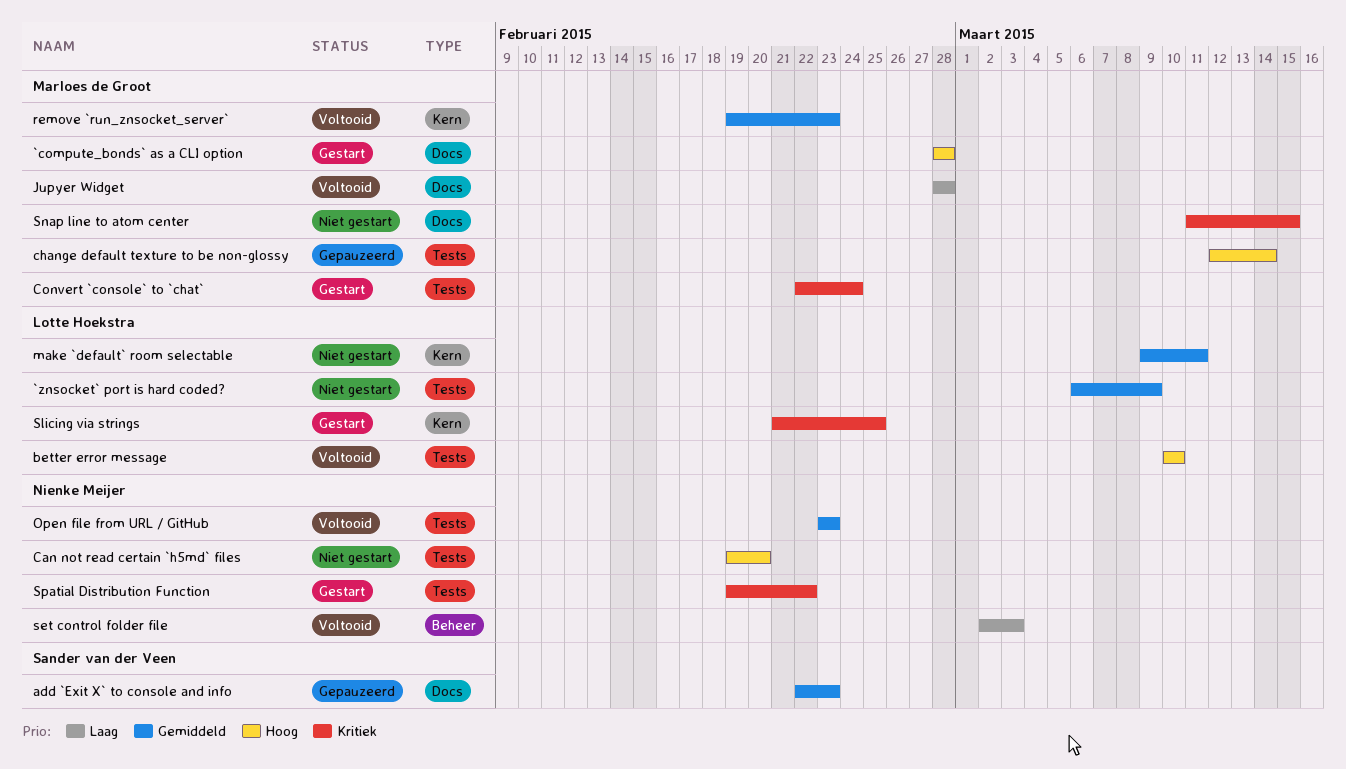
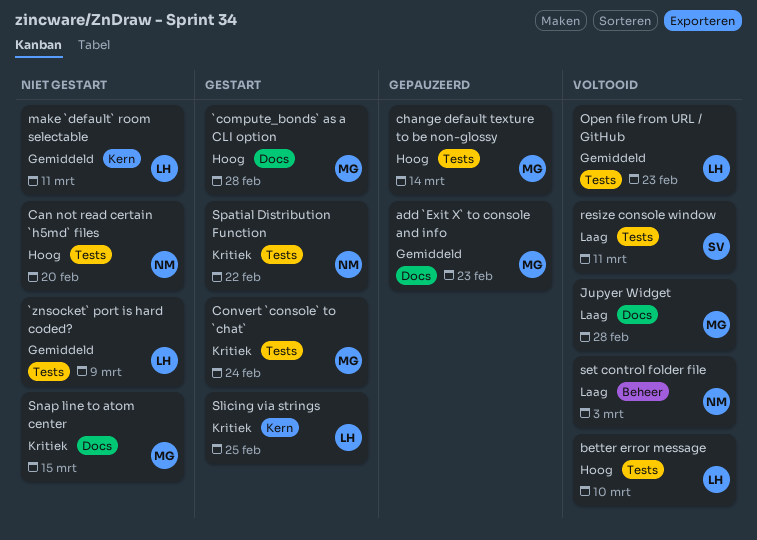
add `Exit X` to console and info, owner: Sander van der Veen -> Marloes de Groot
Open file from URL / GitHub, owner: Nienke Meijer -> Lotte Hoekstra
remove `run_znsocket_server`: present -> none
resize console window: none -> present

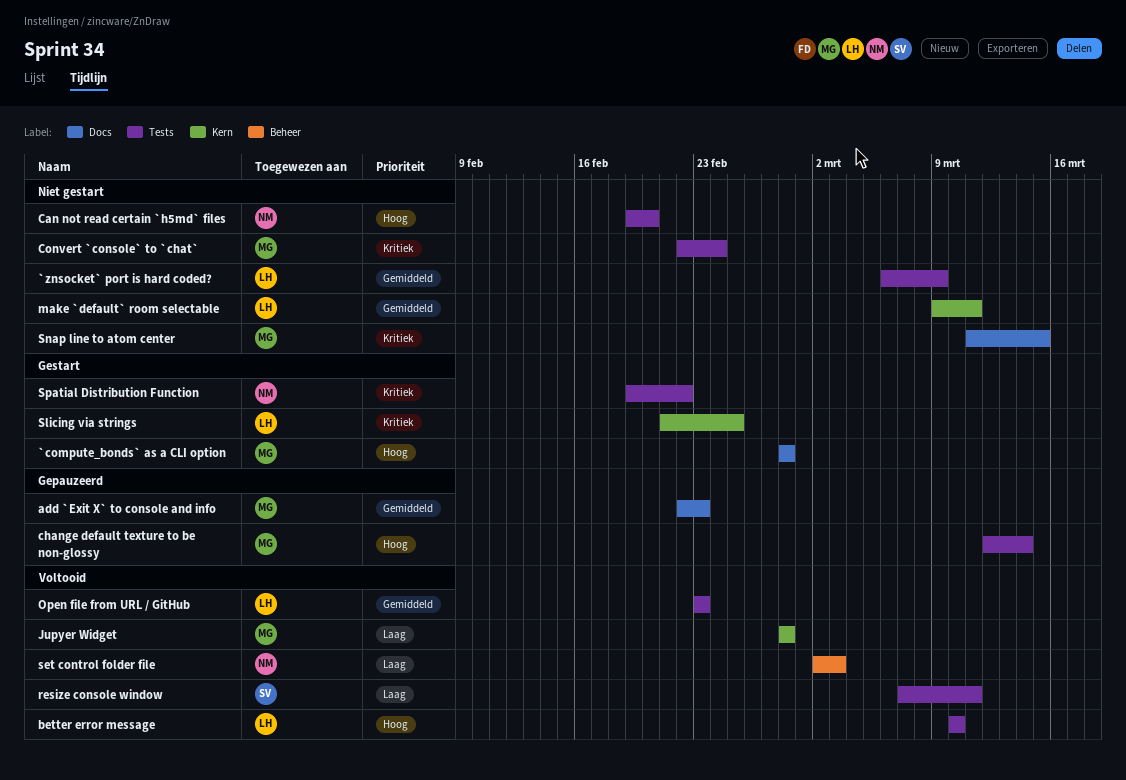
Convert `console` to `chat`, status: Gestart -> Niet gestart
Jupyer Widget, label: Docs -> Kern

